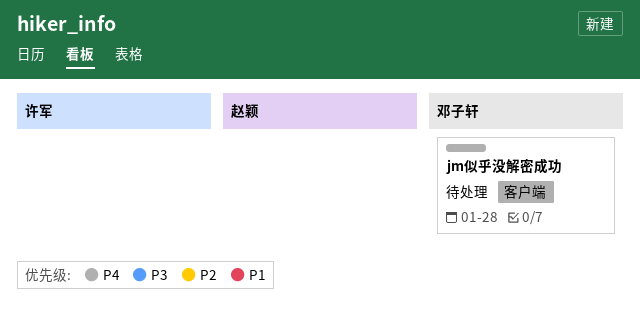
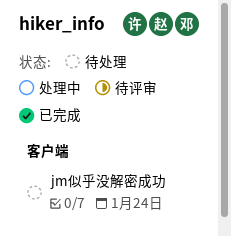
jm似乎没解密成功, due: Jan 28 -> Jan 24

